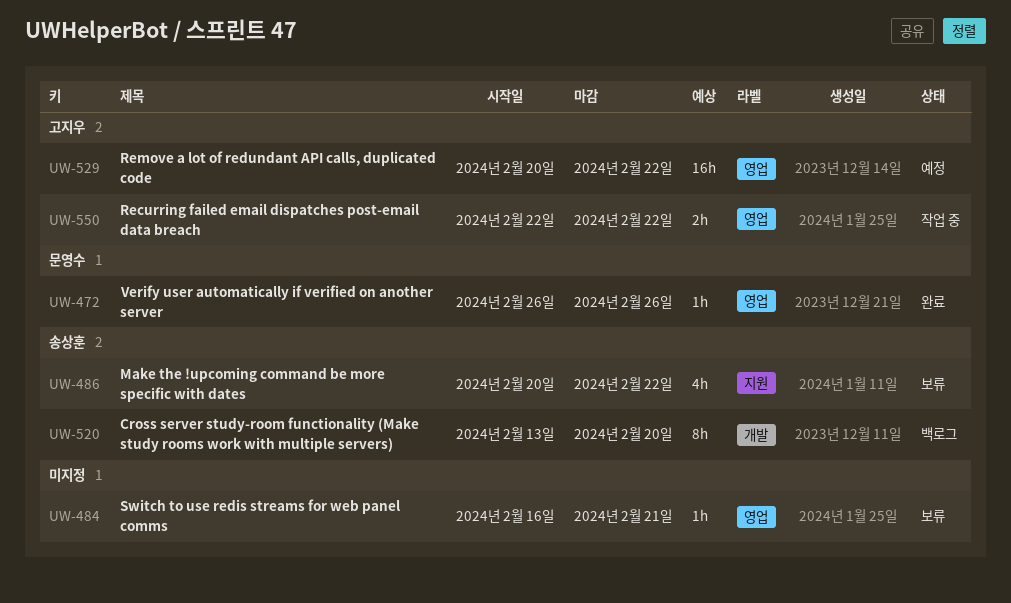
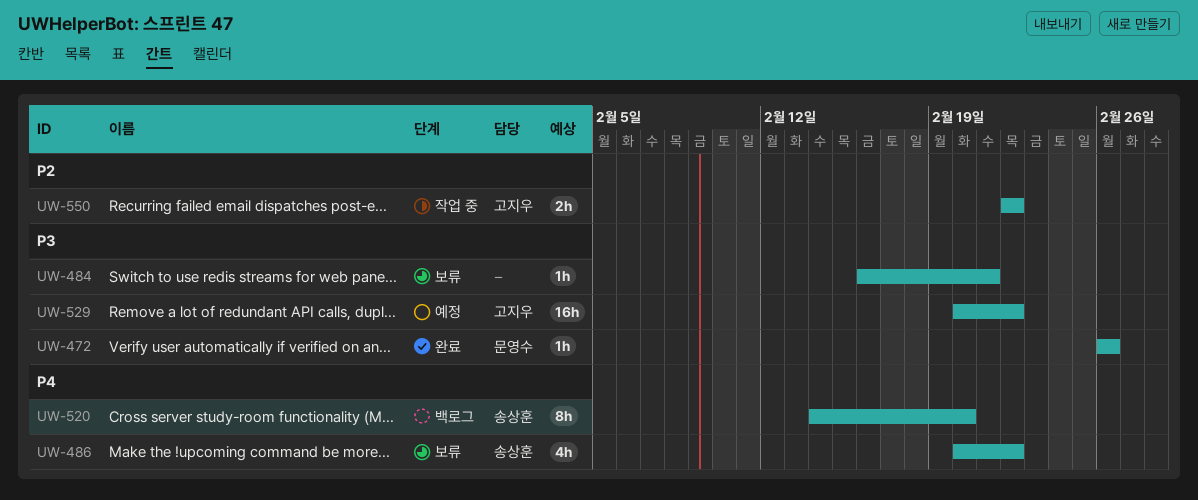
UW-520, start: Feb 13 -> Feb 14

